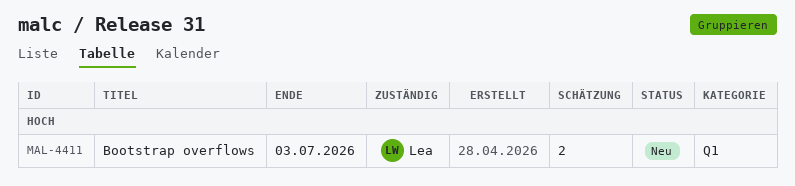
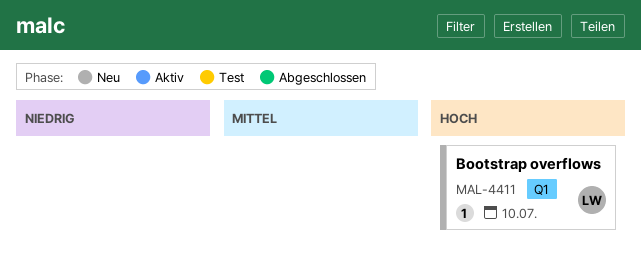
MAL-4411, estimate: 2 -> 1
MAL-4411, due: Jul 3 -> Jul 10

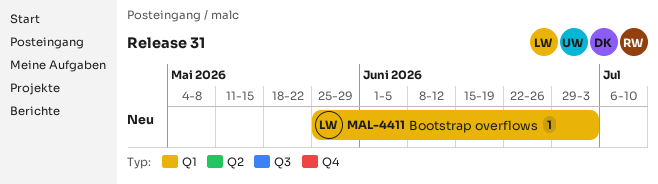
MAL-4411, due: Jul 10 -> Jul 3

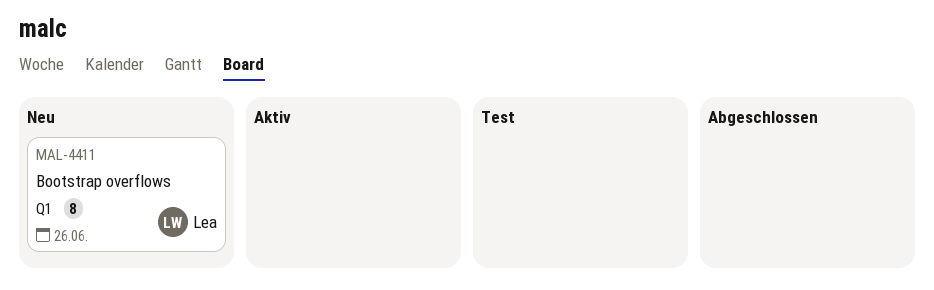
MAL-4411, estimate: 1 -> 8
MAL-4411, due: Jul 3 -> Jun 26

